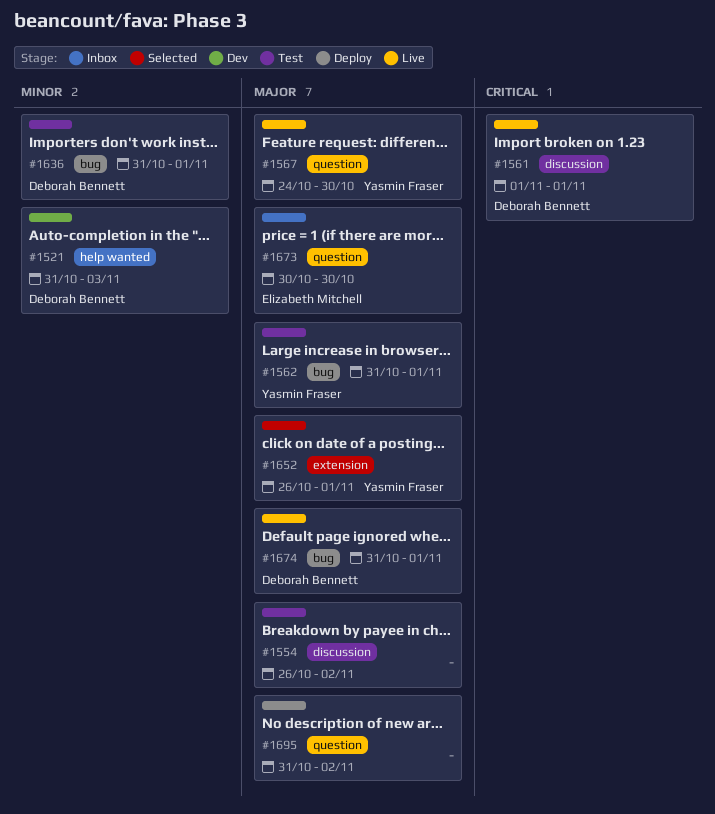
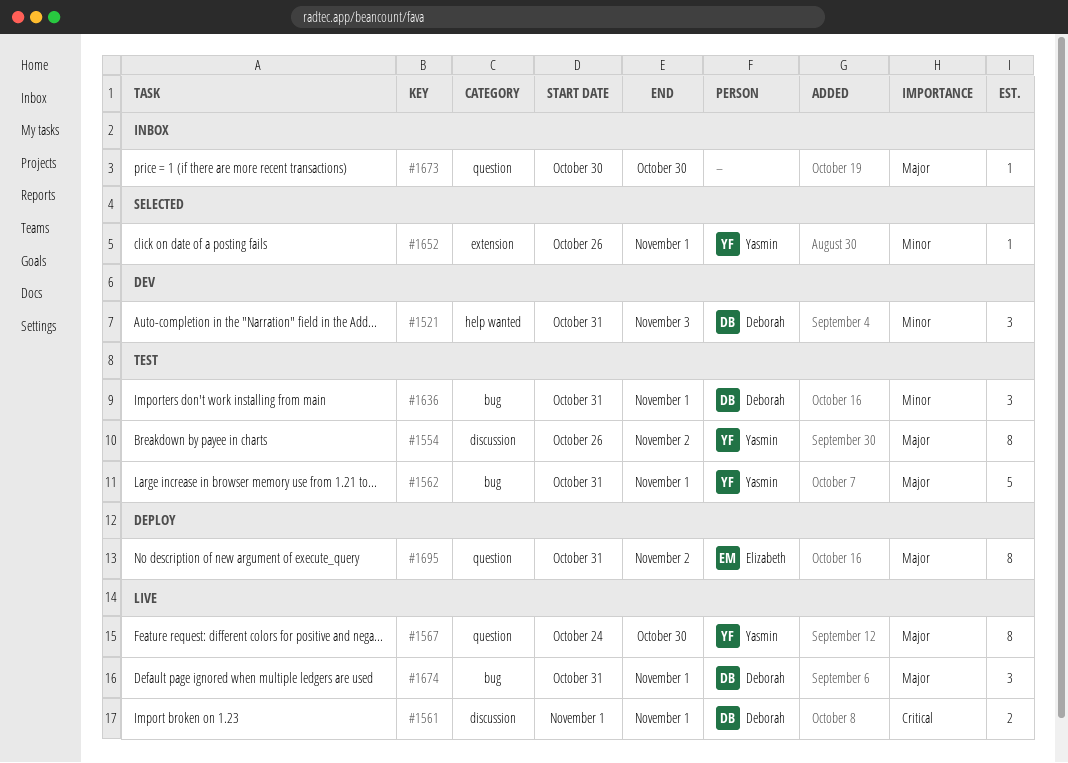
#1554, owner: none -> Yasmin Fraser
#1652, priority: Major -> Minor
#1673, owner: Elizabeth Mitchell -> none
#1695, owner: none -> Elizabeth Mitchell

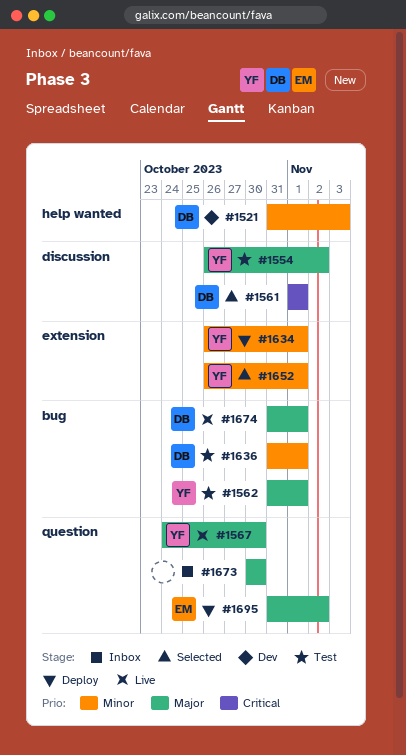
#1561, status: Live -> Selected
#1634: none -> present

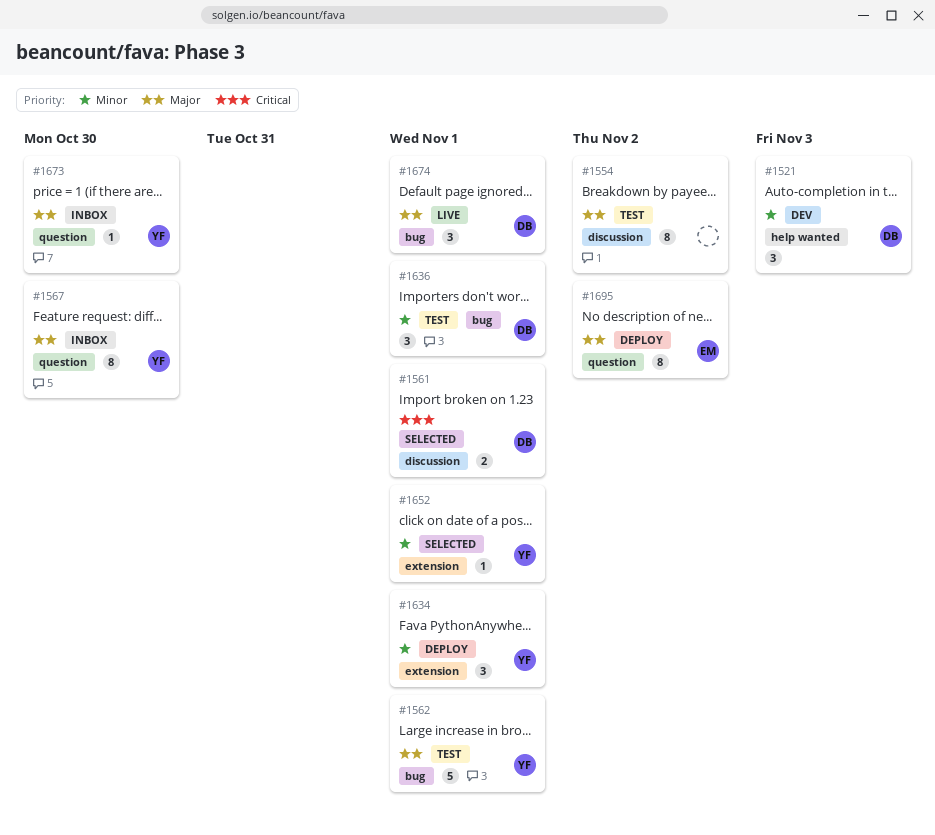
#1554, owner: YF -> none
#1567, status: Live -> Inbox
#1673, owner: none -> YF

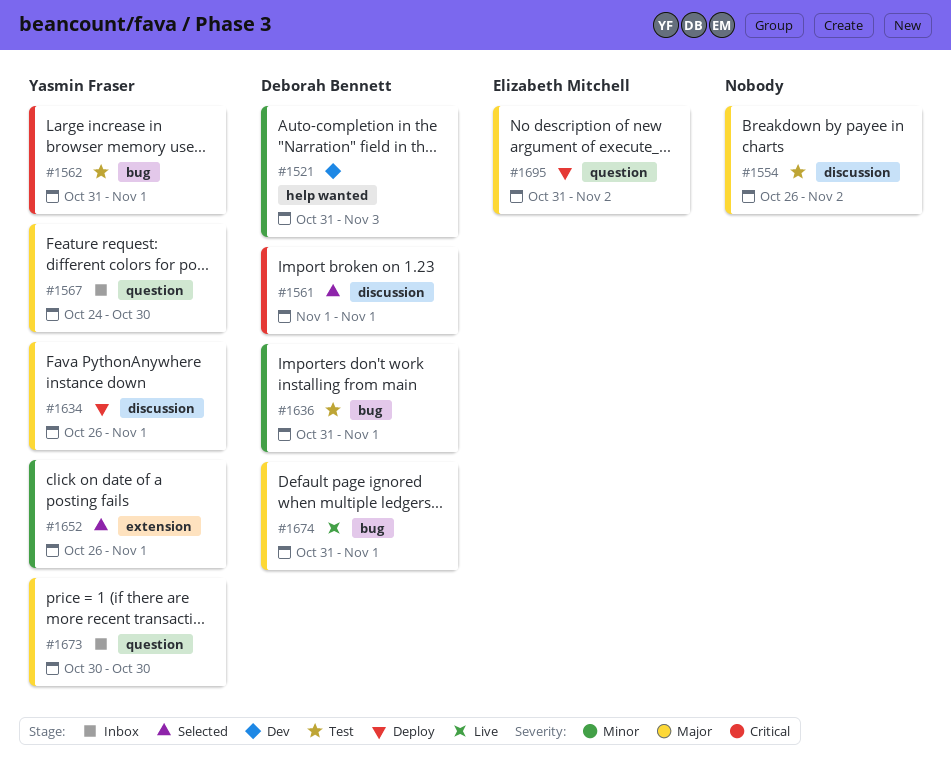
#1562, priority: Major -> Critical
#1634, priority: Minor -> Major
#1634, label: extension -> discussion

